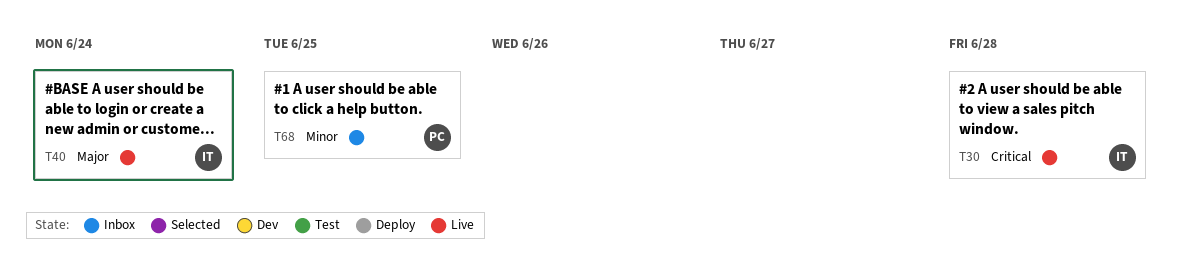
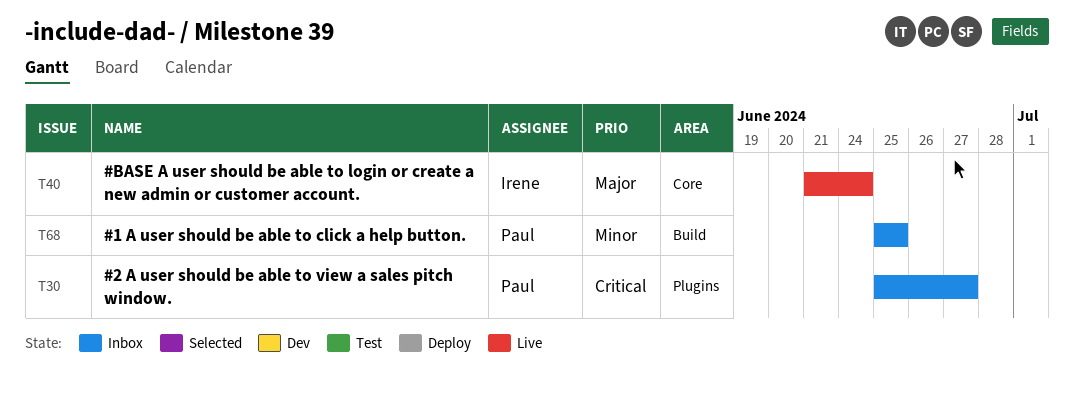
T30, status: Live -> Inbox
T30, owner: Irene -> Paul
T30, due: Jun 28 -> Jun 27

